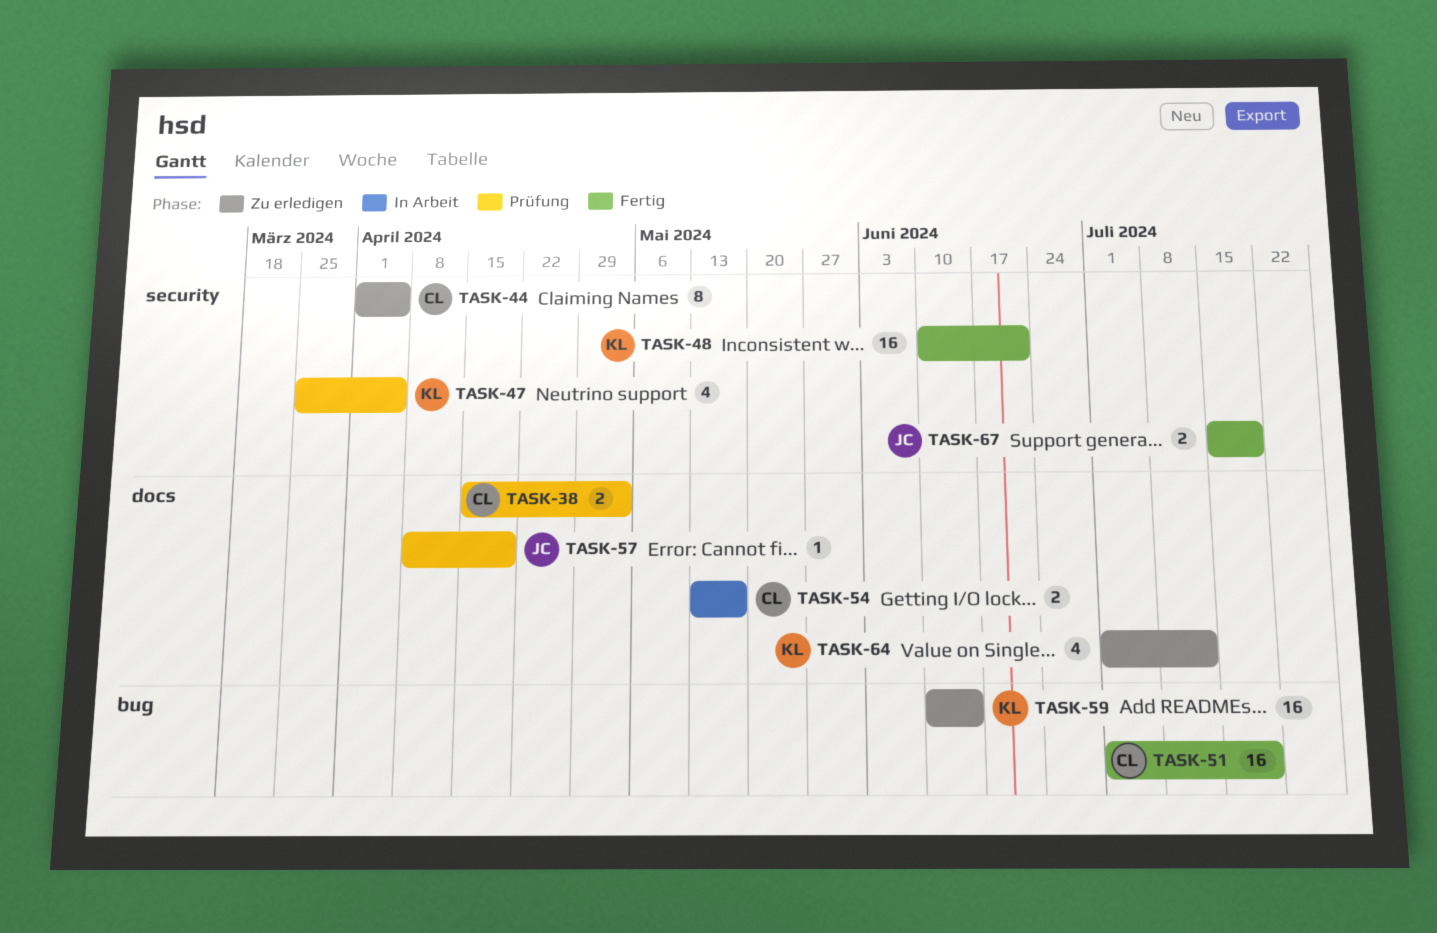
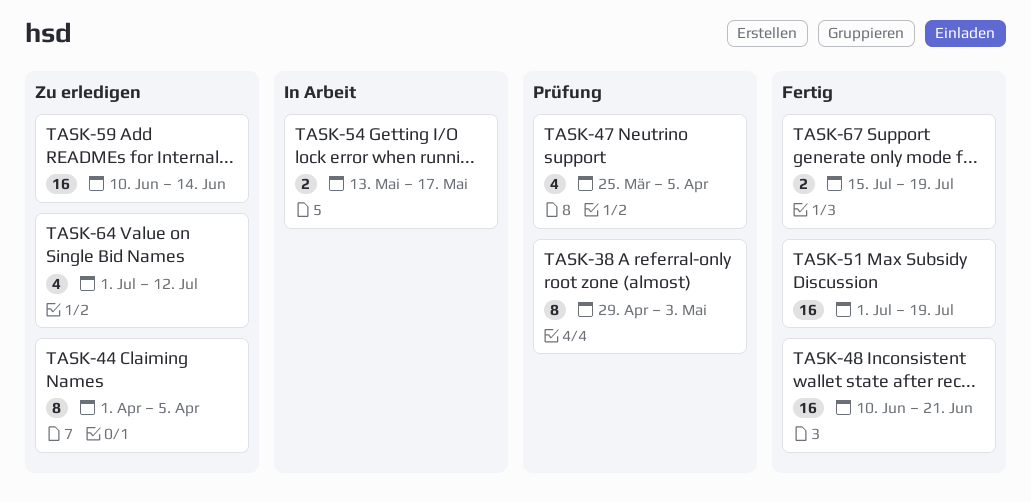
TASK-38, estimate: 2 -> 8
TASK-38, start: Apr 15 -> Apr 29
TASK-57: present -> none

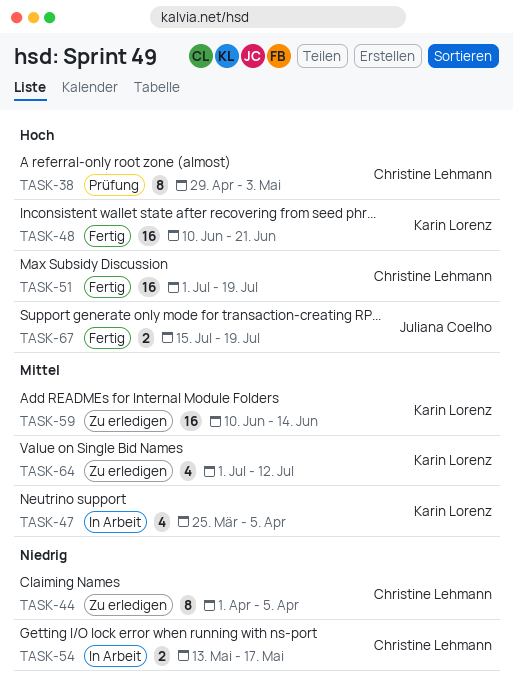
TASK-47, status: Prüfung -> In Arbeit

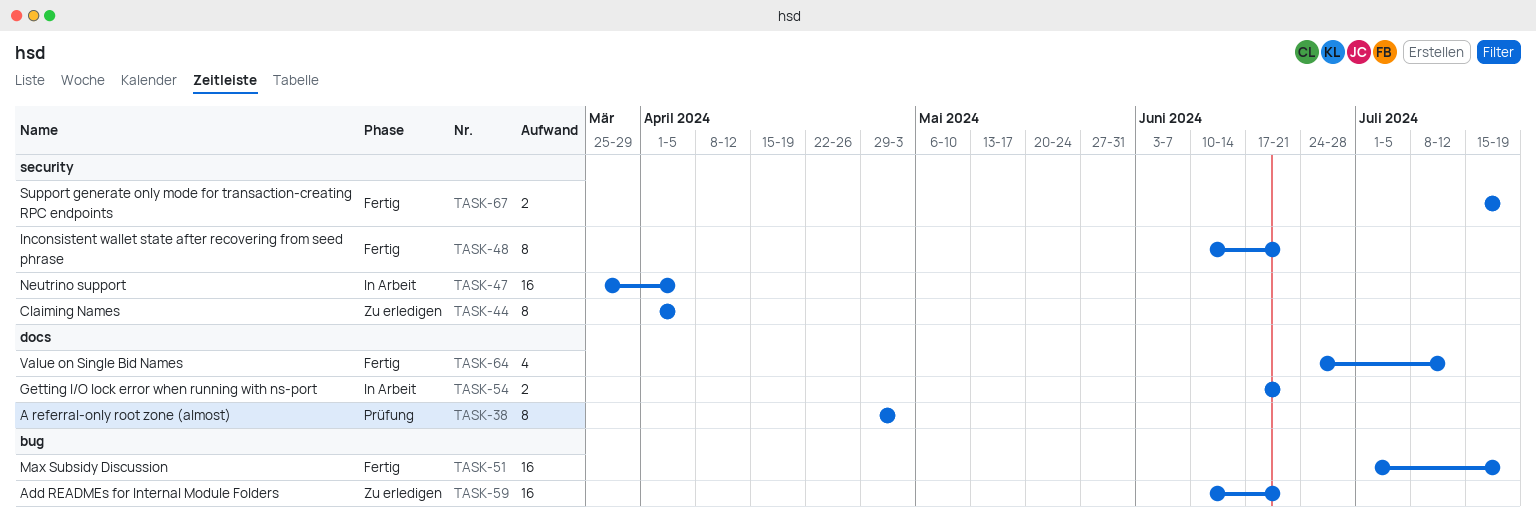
TASK-47, estimate: 4 -> 16
TASK-48, estimate: 16 -> 8
TASK-54, start: May 13 -> Jun 17
TASK-54, due: May 17 -> Jun 21
TASK-59, due: Jun 14 -> Jun 21
TASK-64, status: Zu erledigen -> Fertig
TASK-64, start: Jul 1 -> Jun 24

